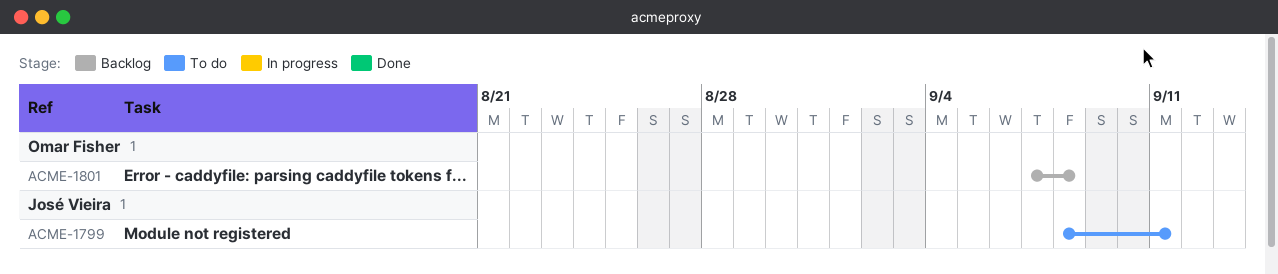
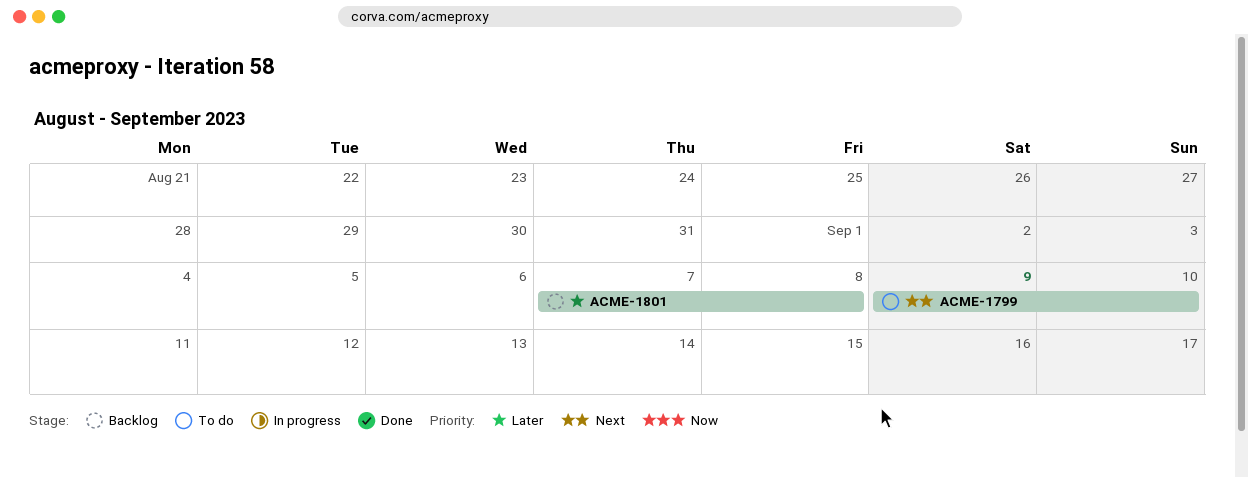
ACME-1799, start: Sep 8 -> Sep 9
ACME-1799, due: Sep 11 -> Sep 10

